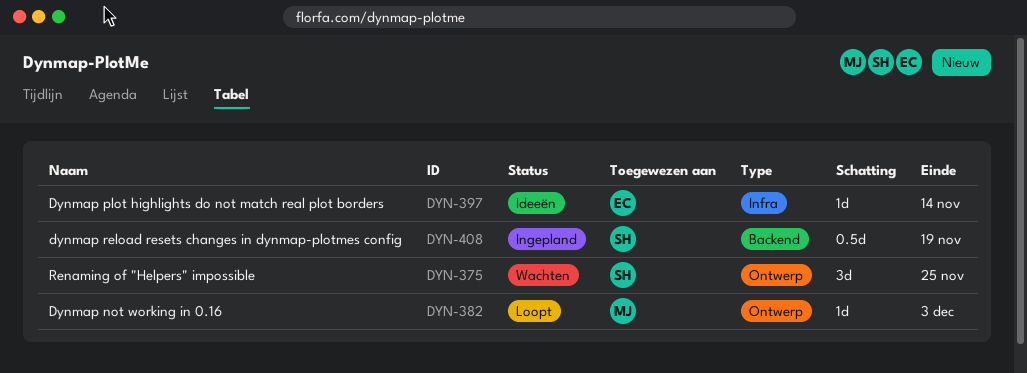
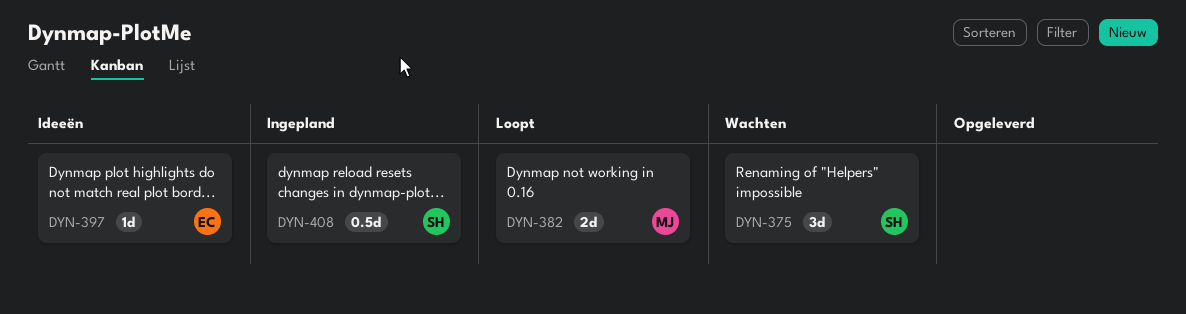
DYN-382, estimate: 1d -> 2d

